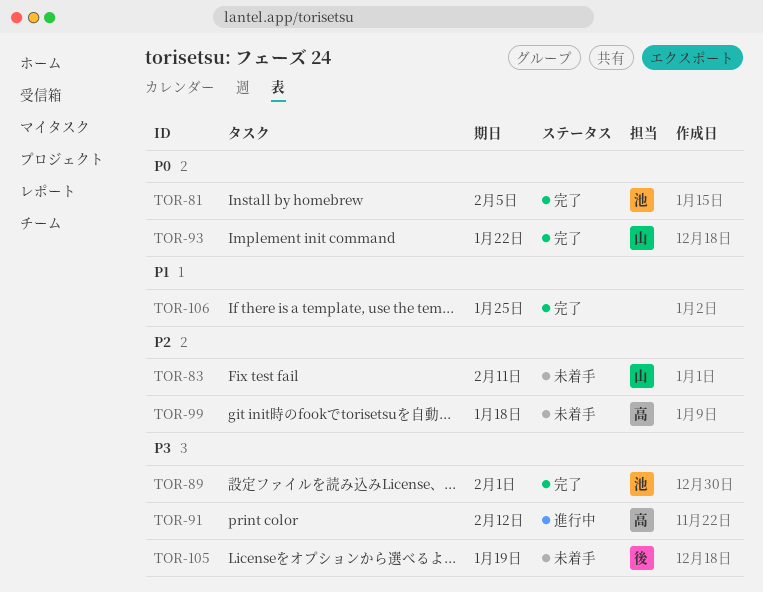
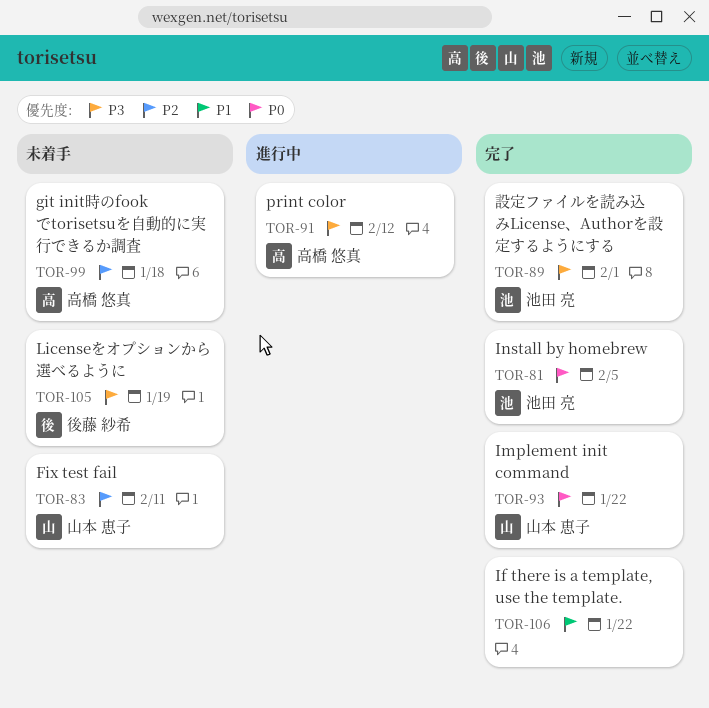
TOR-106, due: Jan 25 -> Jan 22

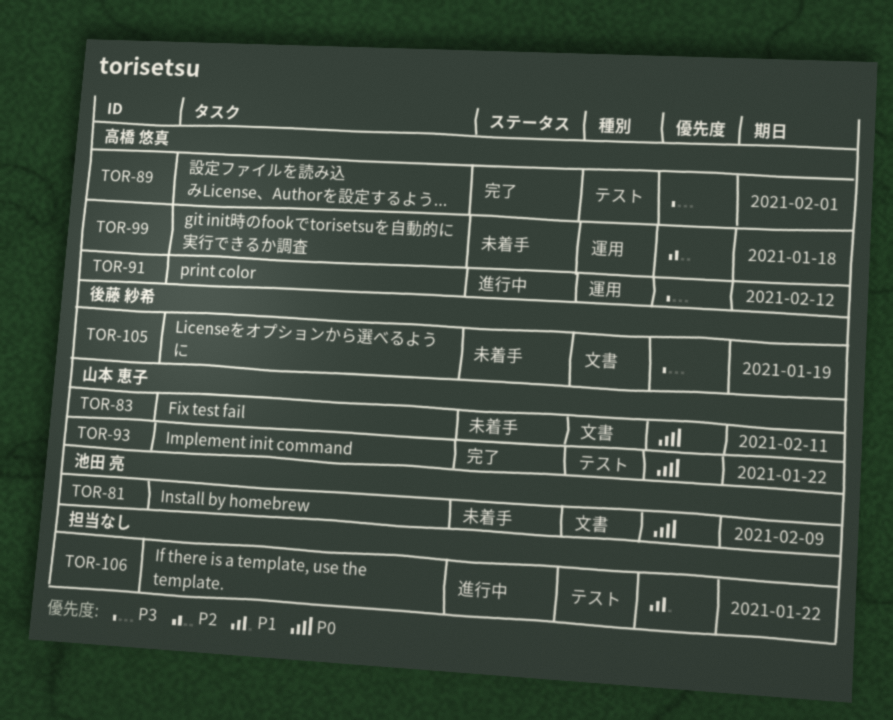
TOR-81, status: 完了 -> 未着手
TOR-81, due: Feb 5 -> Feb 9
TOR-83, priority: P2 -> P0
TOR-89, owner: 池田 亮 -> 高橋 悠真
TOR-106, status: 完了 -> 進行中

